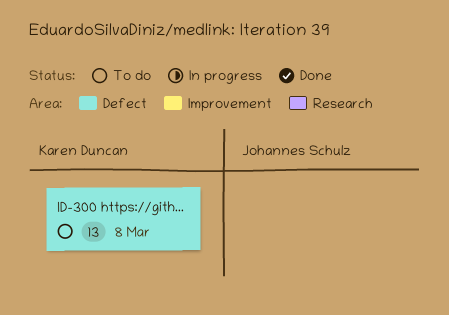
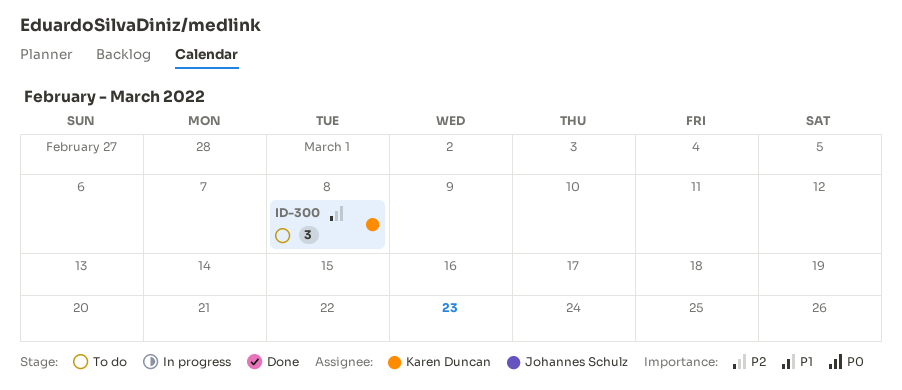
ID-300, estimate: 13 -> 3

